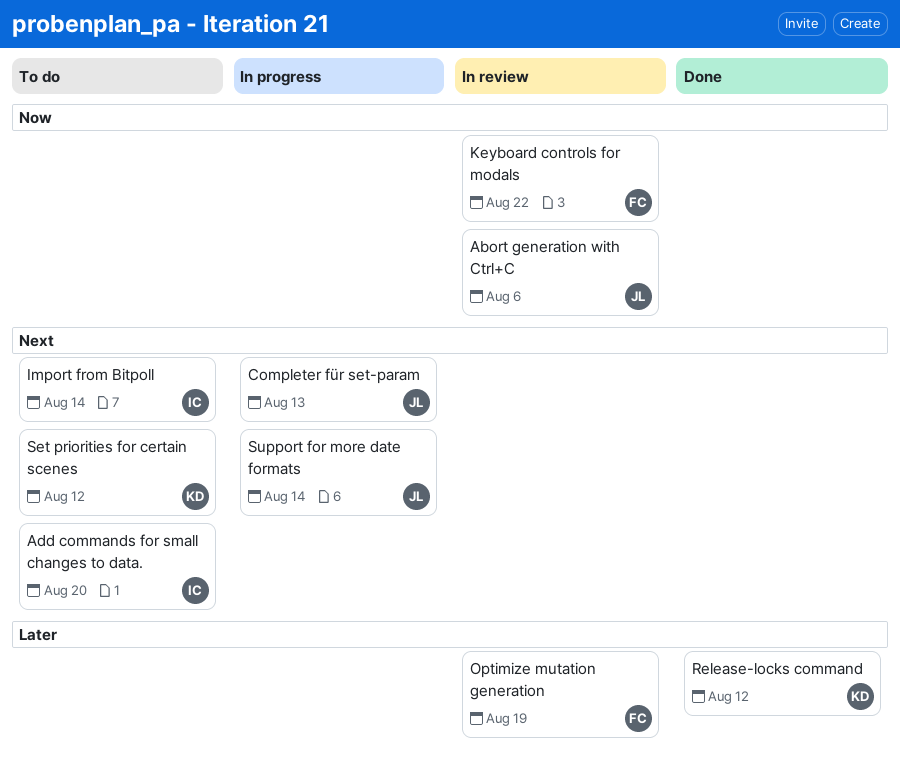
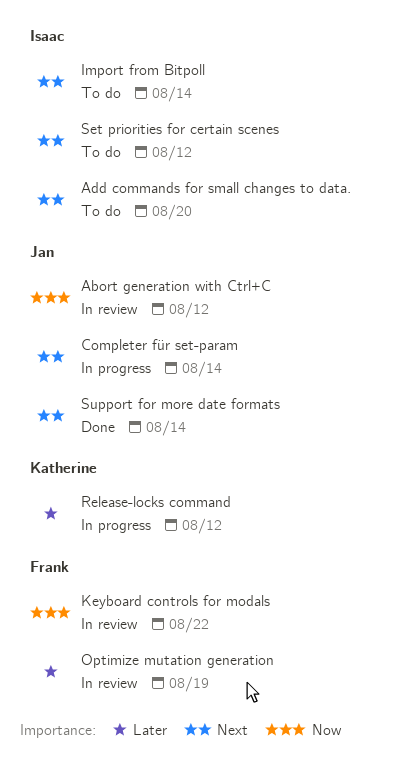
Abort generation with Ctrl+C, due: Aug 6 -> Aug 12
Completer für set-param, due: Aug 13 -> Aug 14
Release-locks command, status: Done -> In progress
Set priorities for certain scenes, owner: Katherine -> Isaac
Support for more date formats, status: In progress -> Done

